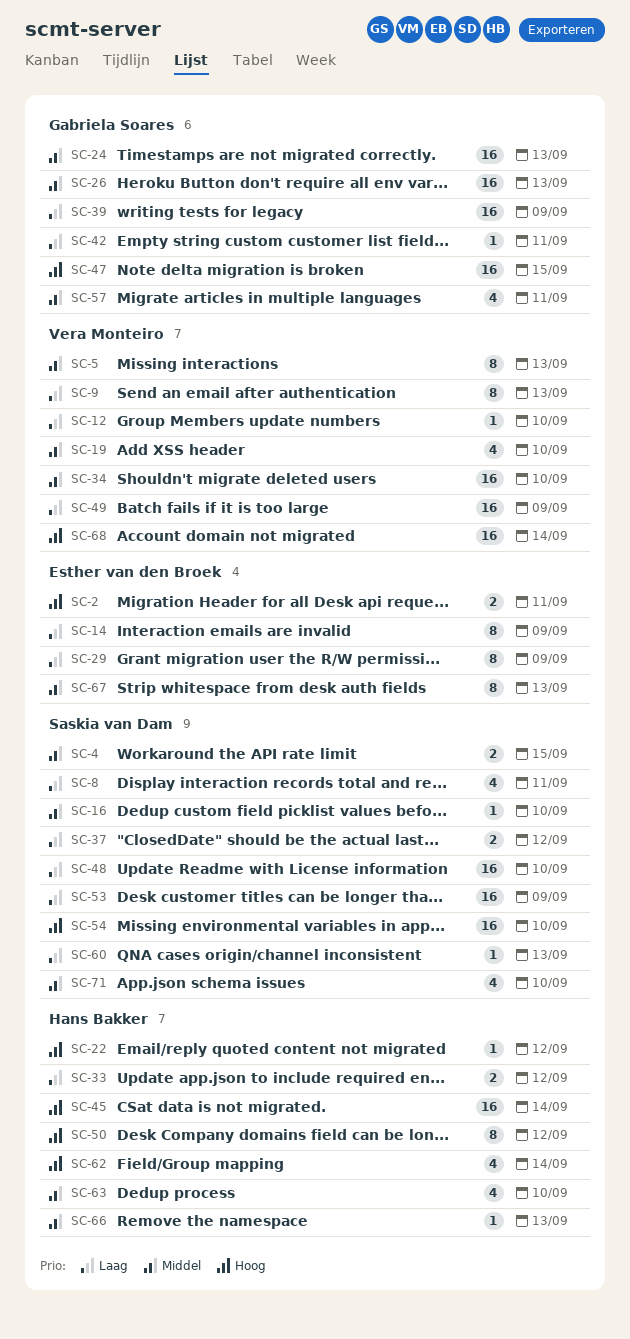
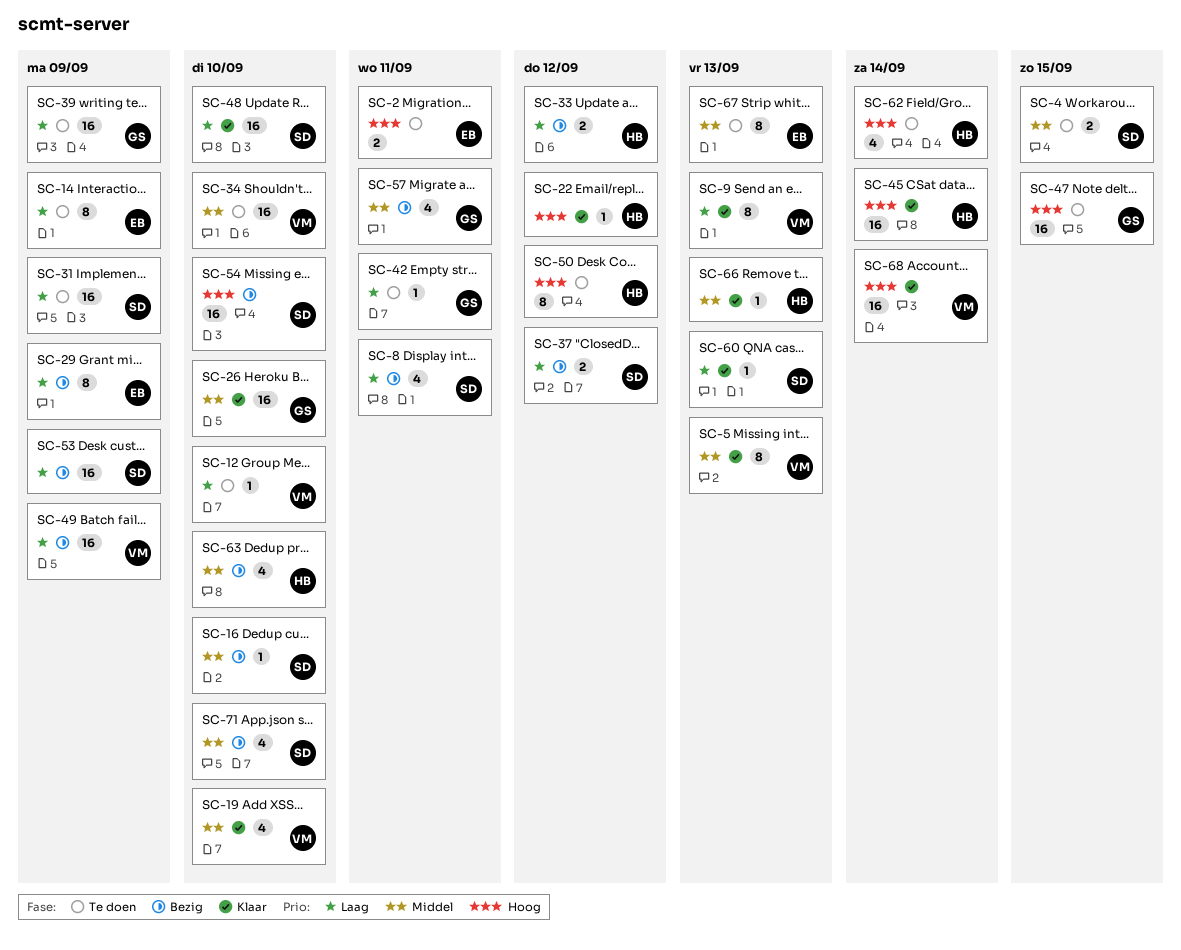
SC-24: present -> none
SC-26, due: Sep 13 -> Sep 10
SC-31: none -> present

